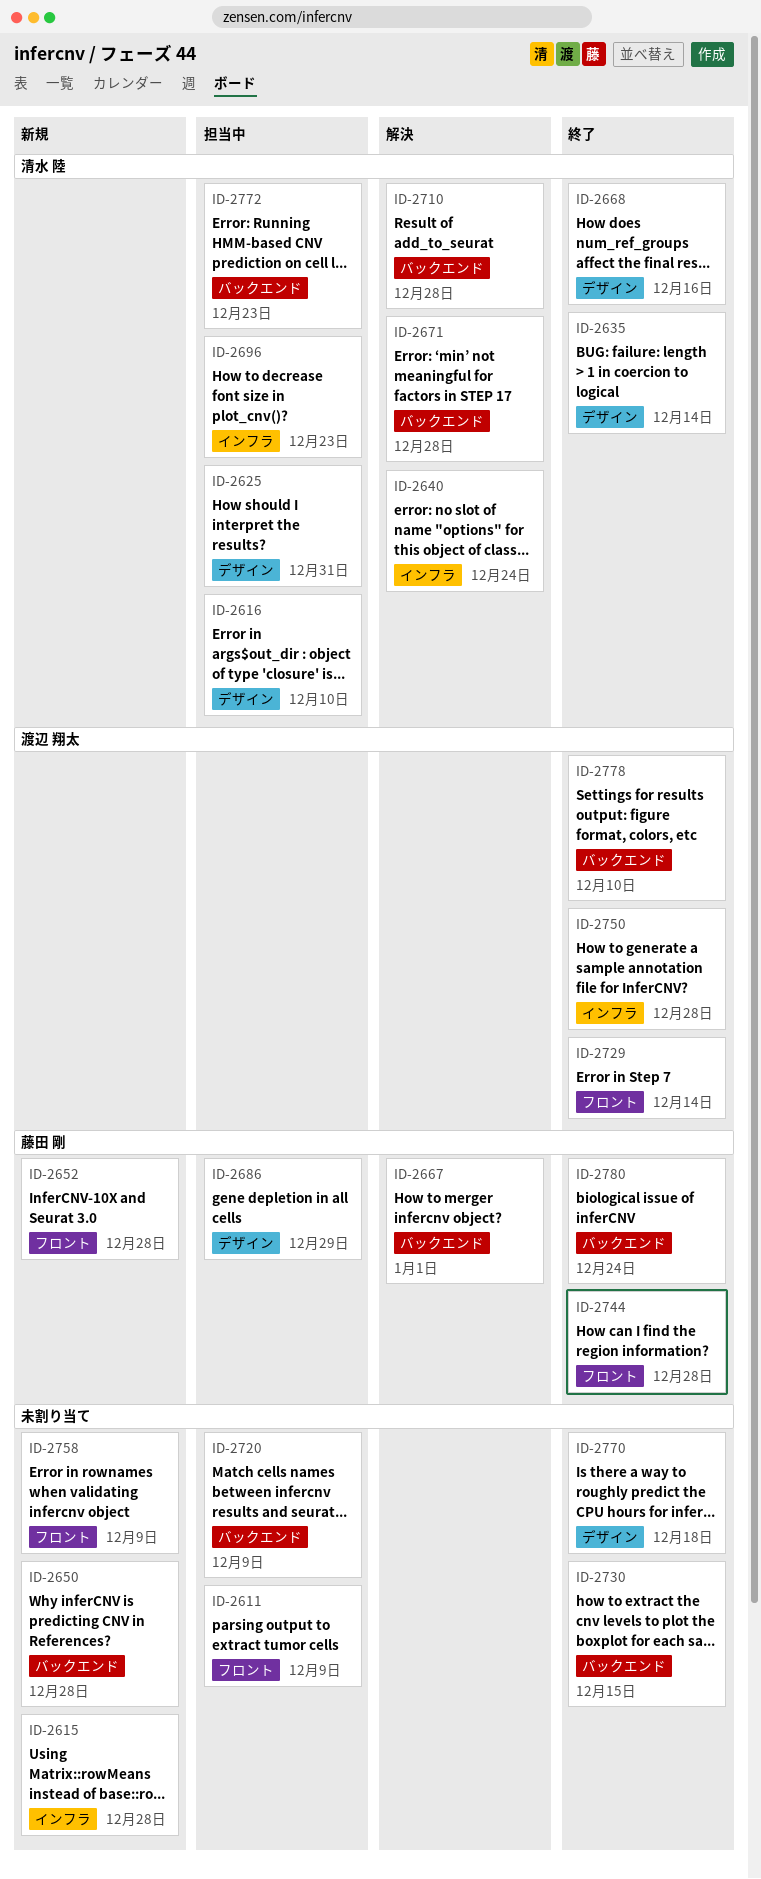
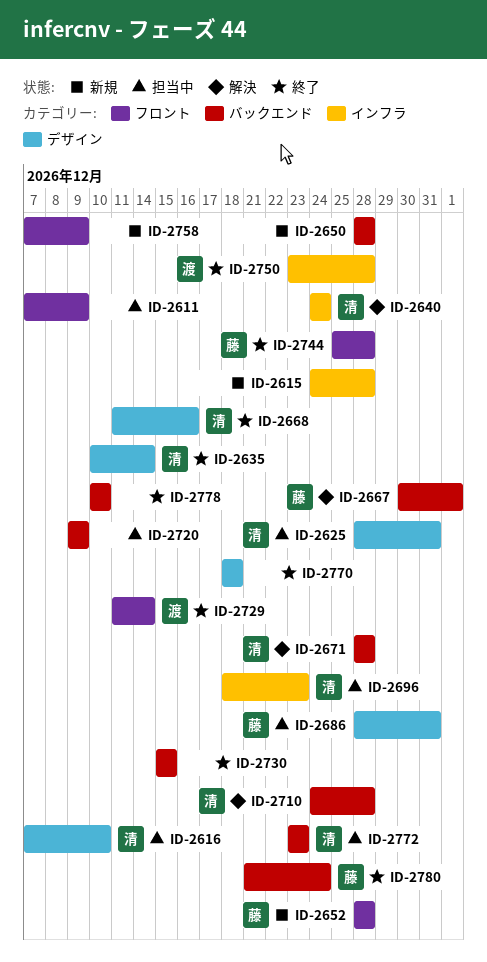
ID-2686, due: Dec 29 -> Dec 31
ID-2778, owner: 渡辺 翔太 -> none

